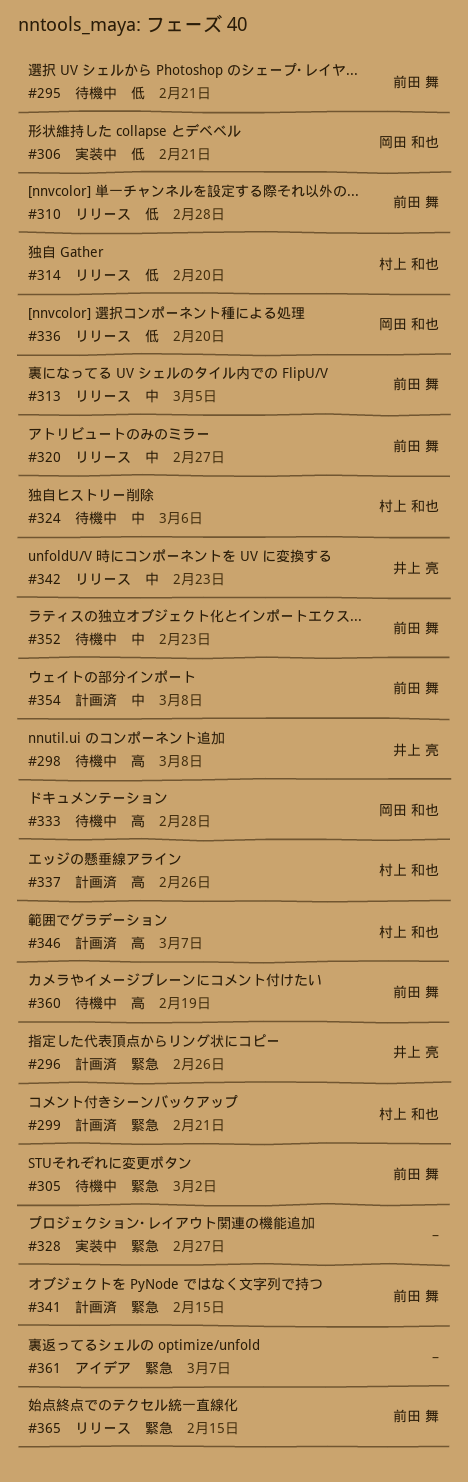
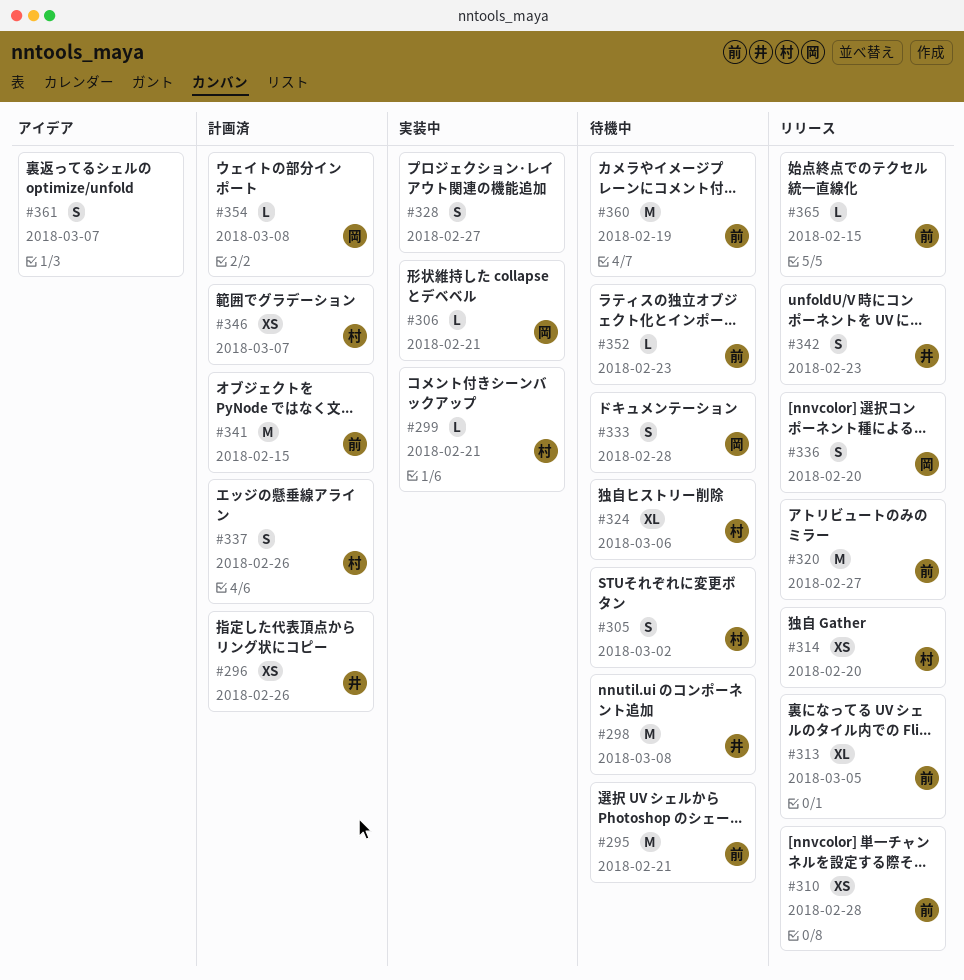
#299, status: 計画済 -> 実装中
#305, owner: 前田 舞 -> 村上 和也
#354, owner: 前田 舞 -> 岡田 和也

